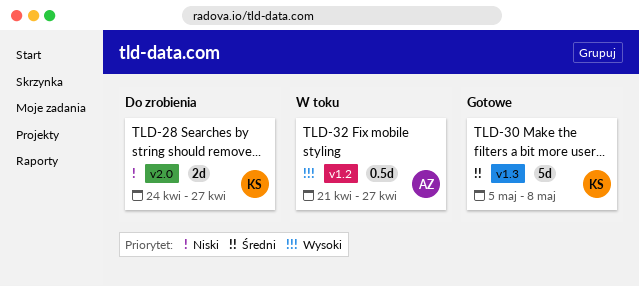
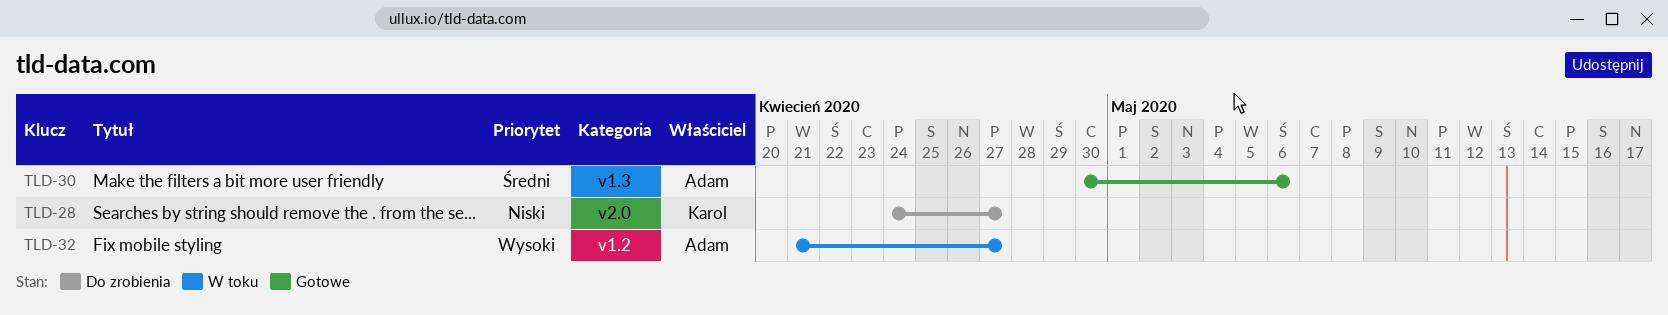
TLD-30, owner: Karol -> Adam
TLD-30, start: May 5 -> Apr 30
TLD-30, due: May 8 -> May 6

